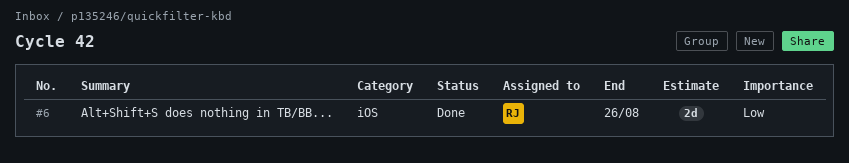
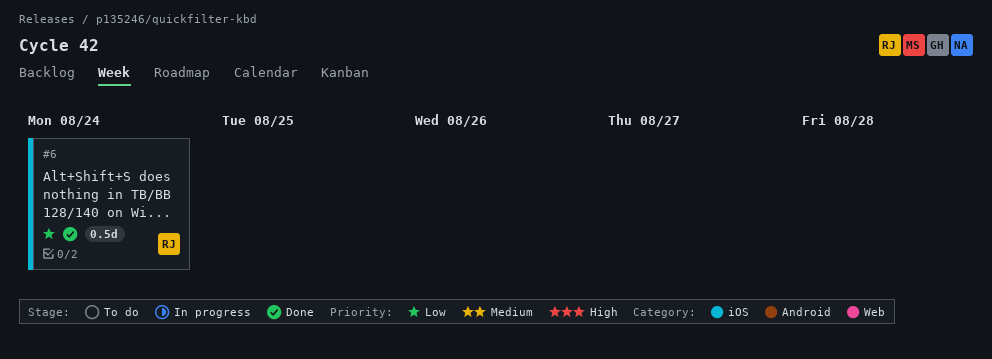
#6, estimate: 2d -> 0.5d
#6, due: Aug 26 -> Aug 24

